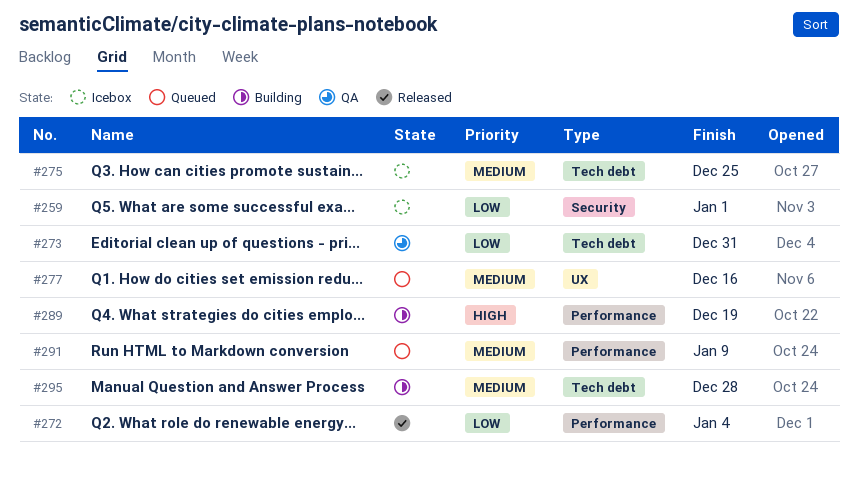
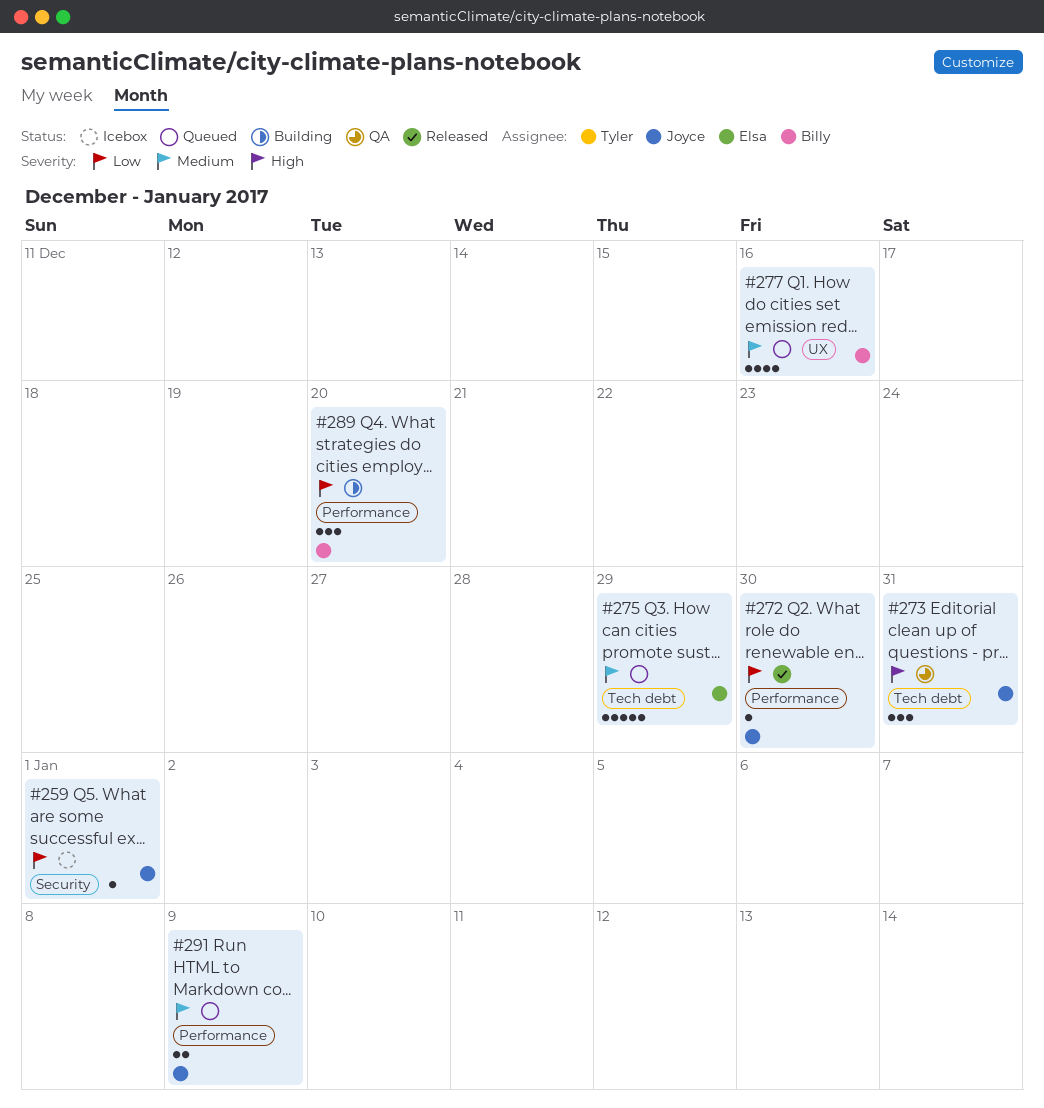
#272, due: Jan 4 -> Dec 30
#273, priority: Low -> High
#275, status: Icebox -> Queued
#275, due: Dec 25 -> Dec 29
#289, priority: High -> Low
#289, due: Dec 19 -> Dec 20
#295: present -> none

